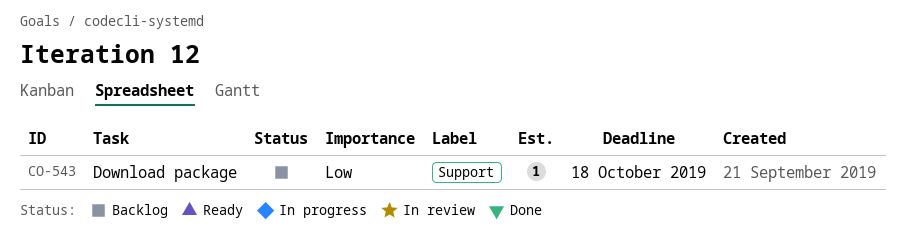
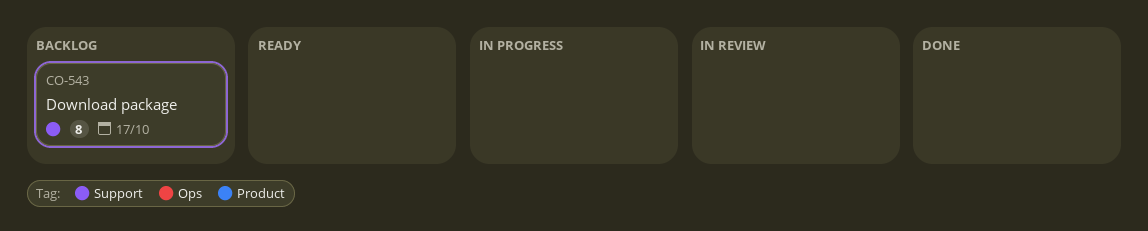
CO-543, estimate: 1 -> 8
CO-543, due: Oct 18 -> Oct 17

